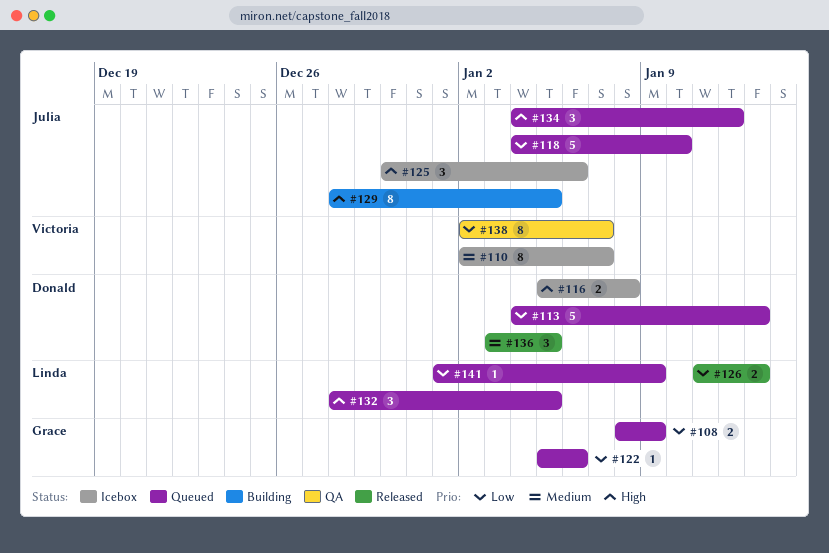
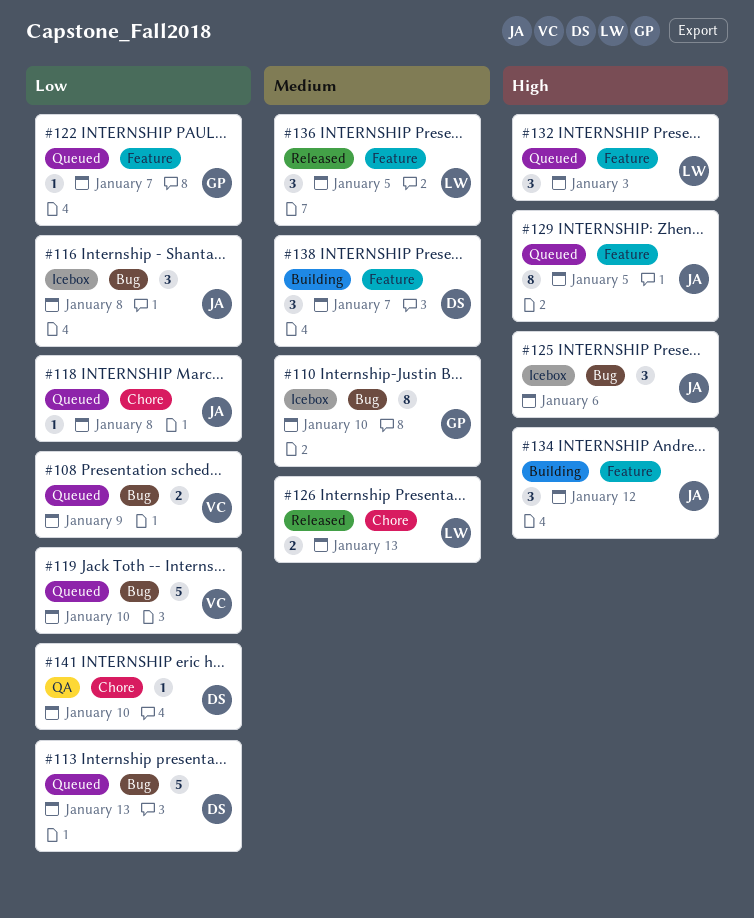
#108, owner: Grace -> Victoria
#110, owner: Victoria -> Grace
#110, due: Jan 7 -> Jan 10
#116, owner: Donald -> Julia
#116, priority: High -> Low
#116, estimate: 2 -> 3
#118, estimate: 5 -> 1
#118, due: Jan 10 -> Jan 8
#119: none -> present
#122, due: Jan 6 -> Jan 7
#126, priority: Low -> Medium
#129, status: Building -> Queued
#132, due: Jan 5 -> Jan 3
#134, status: Queued -> Building
#136, owner: Donald -> Linda
#138, status: QA -> Building
#138, owner: Victoria -> Donald
#138, priority: Low -> Medium
#138, estimate: 8 -> 3
#141, status: Queued -> QA
#141, owner: Linda -> Donald
#141, due: Jan 9 -> Jan 10

